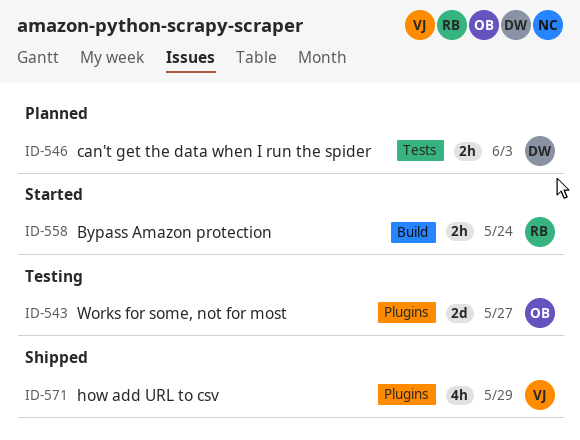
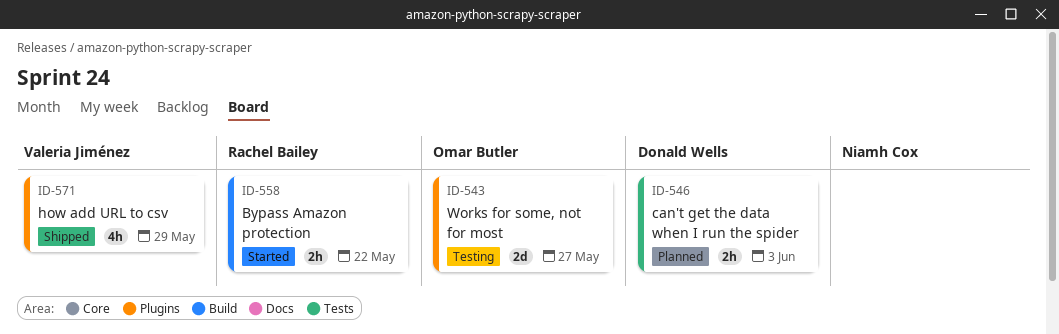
ID-558, due: May 24 -> May 22

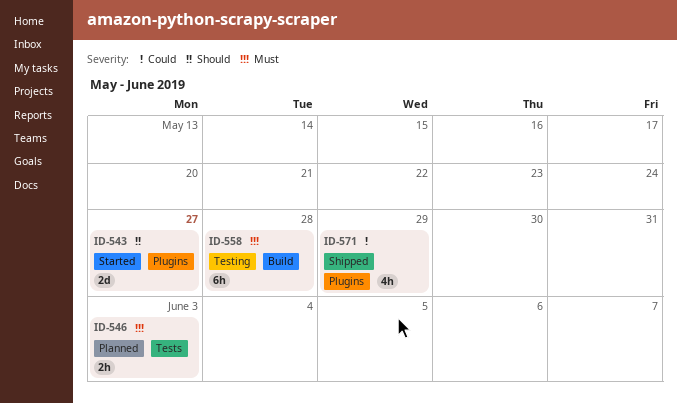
ID-543, status: Testing -> Started
ID-558, status: Started -> Testing
ID-558, estimate: 2h -> 6h
ID-558, due: May 22 -> May 28

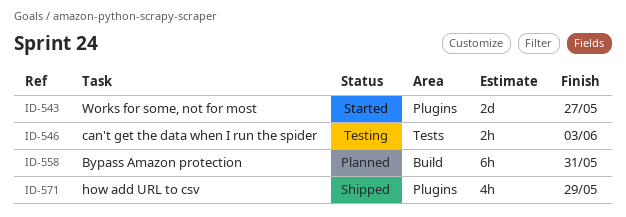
ID-546, status: Planned -> Testing
ID-558, status: Testing -> Planned
ID-558, due: May 28 -> May 31

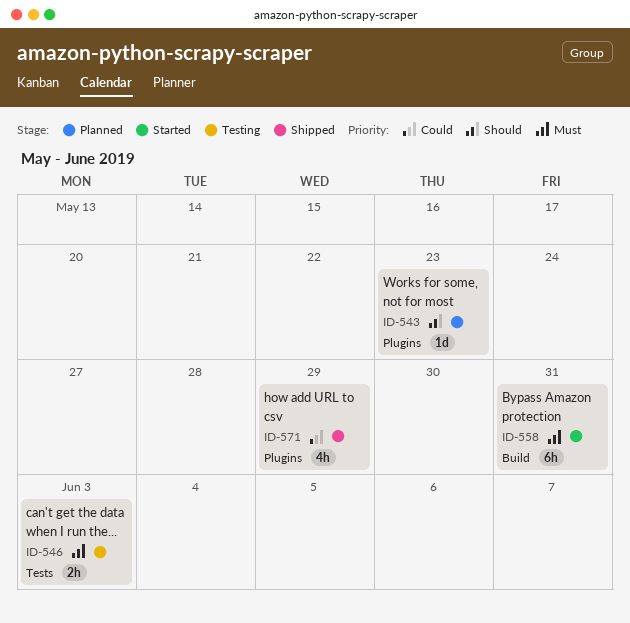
ID-543, status: Started -> Planned
ID-543, estimate: 2d -> 1d
ID-543, due: May 27 -> May 23
ID-558, status: Planned -> Started

